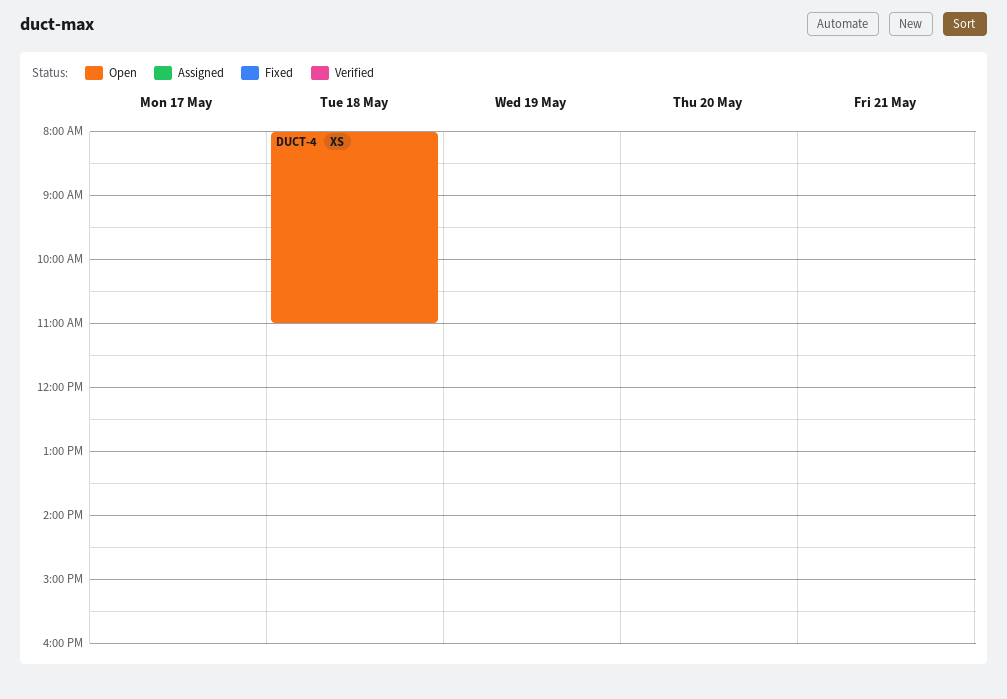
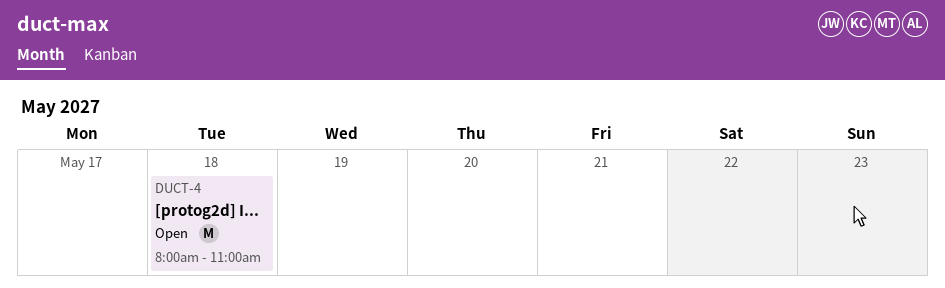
DUCT-4, estimate: XS -> M

